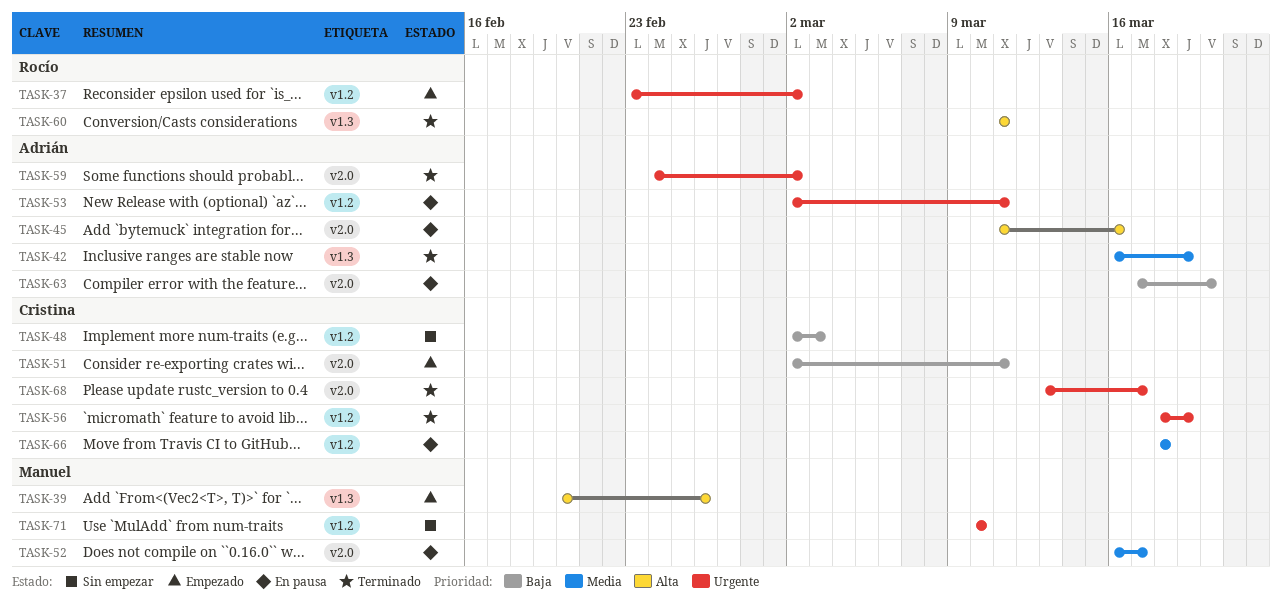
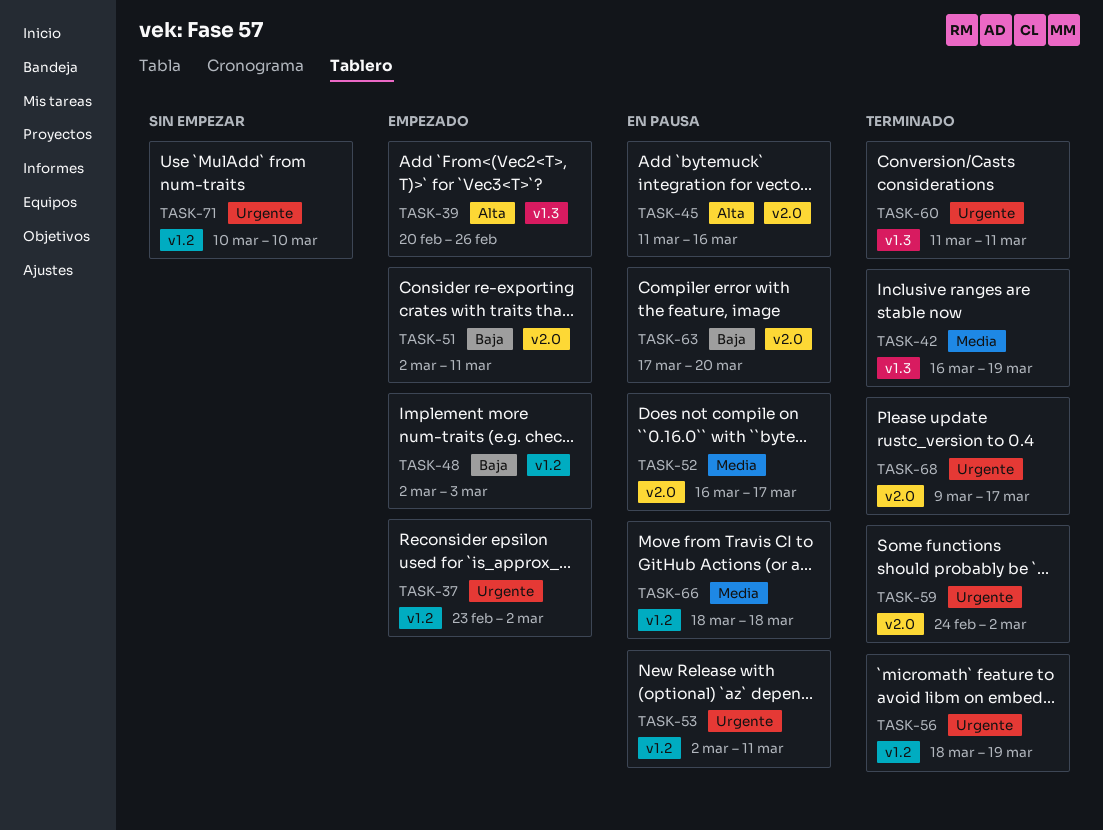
TASK-48, status: Sin empezar -> Empezado
TASK-60, priority: Alta -> Urgente
TASK-68, start: Mar 13 -> Mar 9

